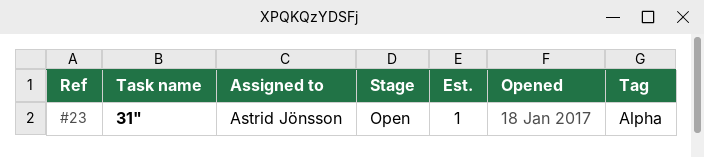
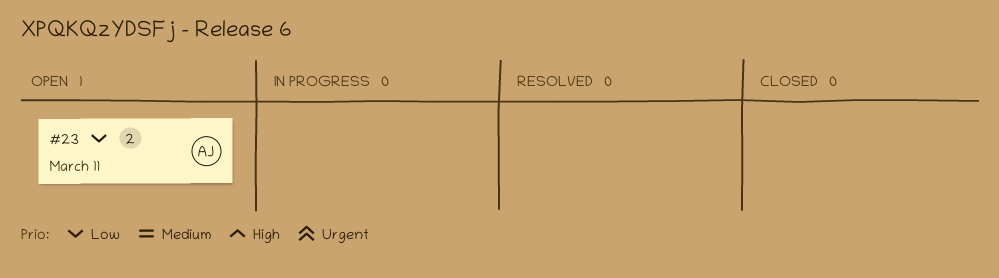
#23, estimate: 1 -> 2

